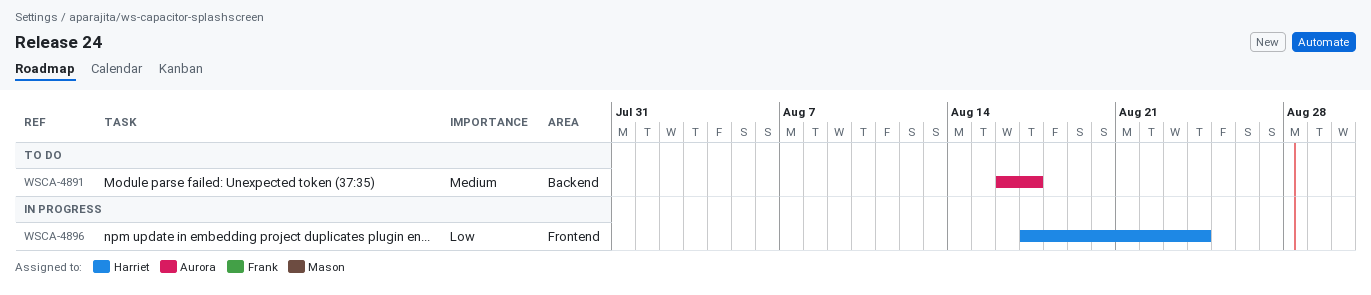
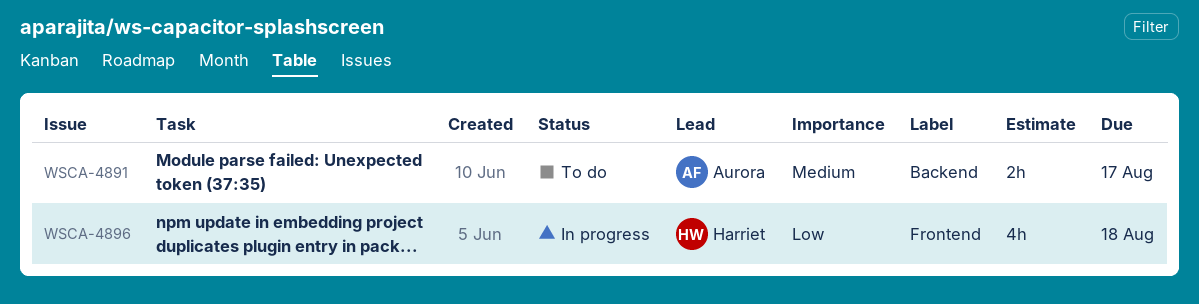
WSCA-4896, due: Aug 24 -> Aug 18

